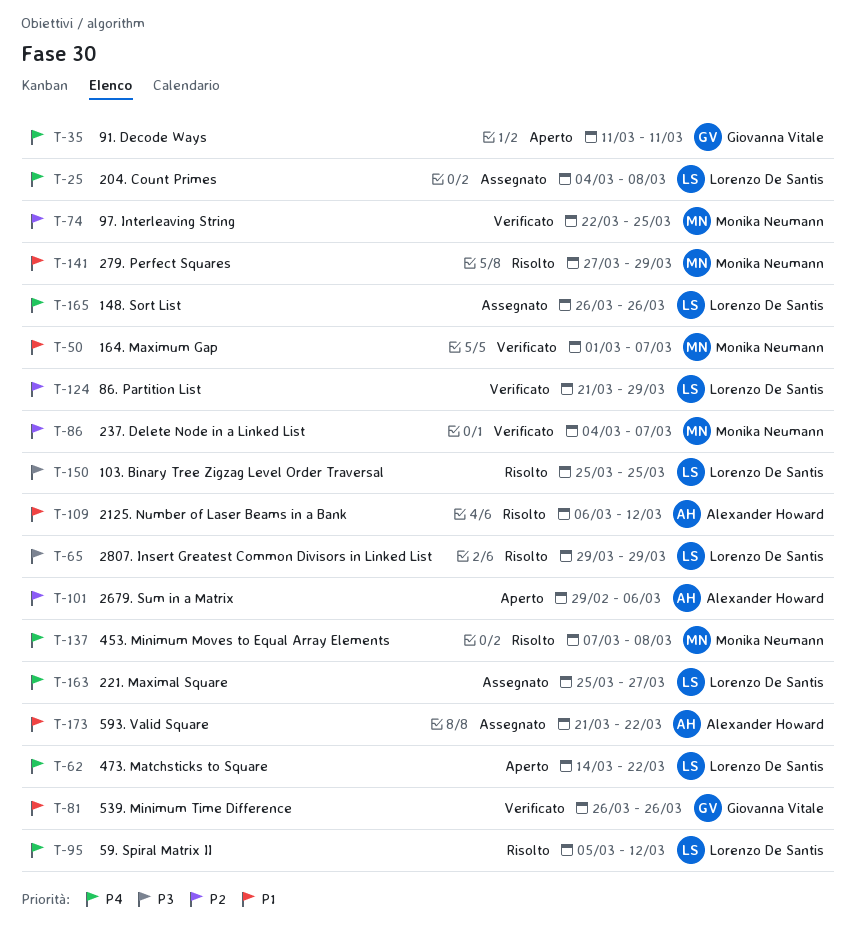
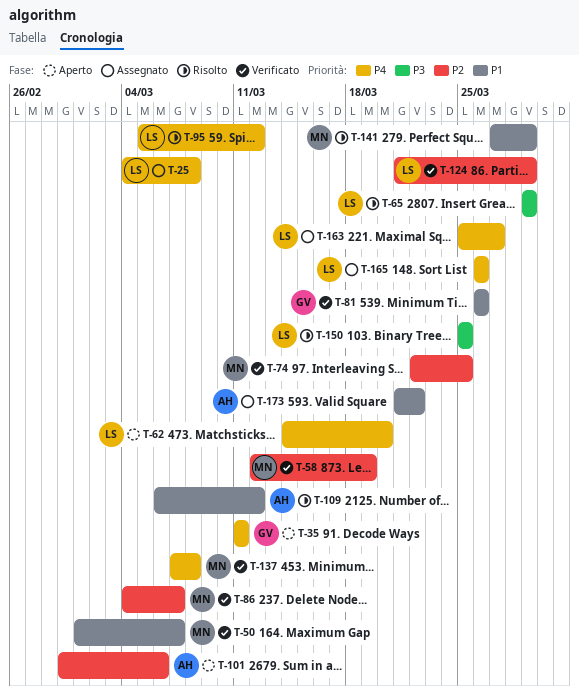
T-58: none -> present
T-62, due: Mar 22 -> Mar 20
T-137, status: Risolto -> Verificato

